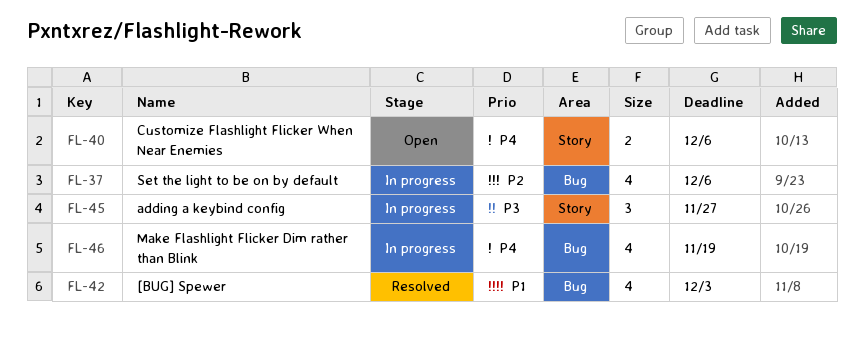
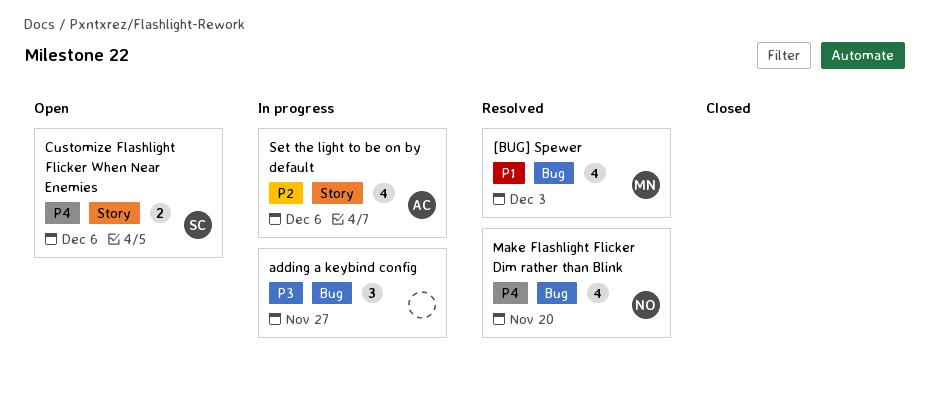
adding a keybind config, label: Story -> Bug
Make Flashlight Flicker Dim rather than Blink, status: In progress -> Resolved
Make Flashlight Flicker Dim rather than Blink, due: Nov 19 -> Nov 20
Set the light to be on by default, label: Bug -> Story

